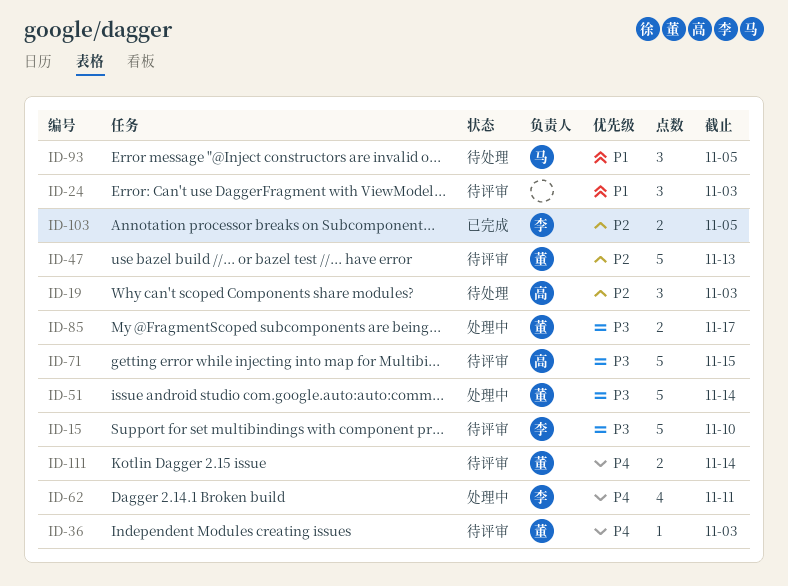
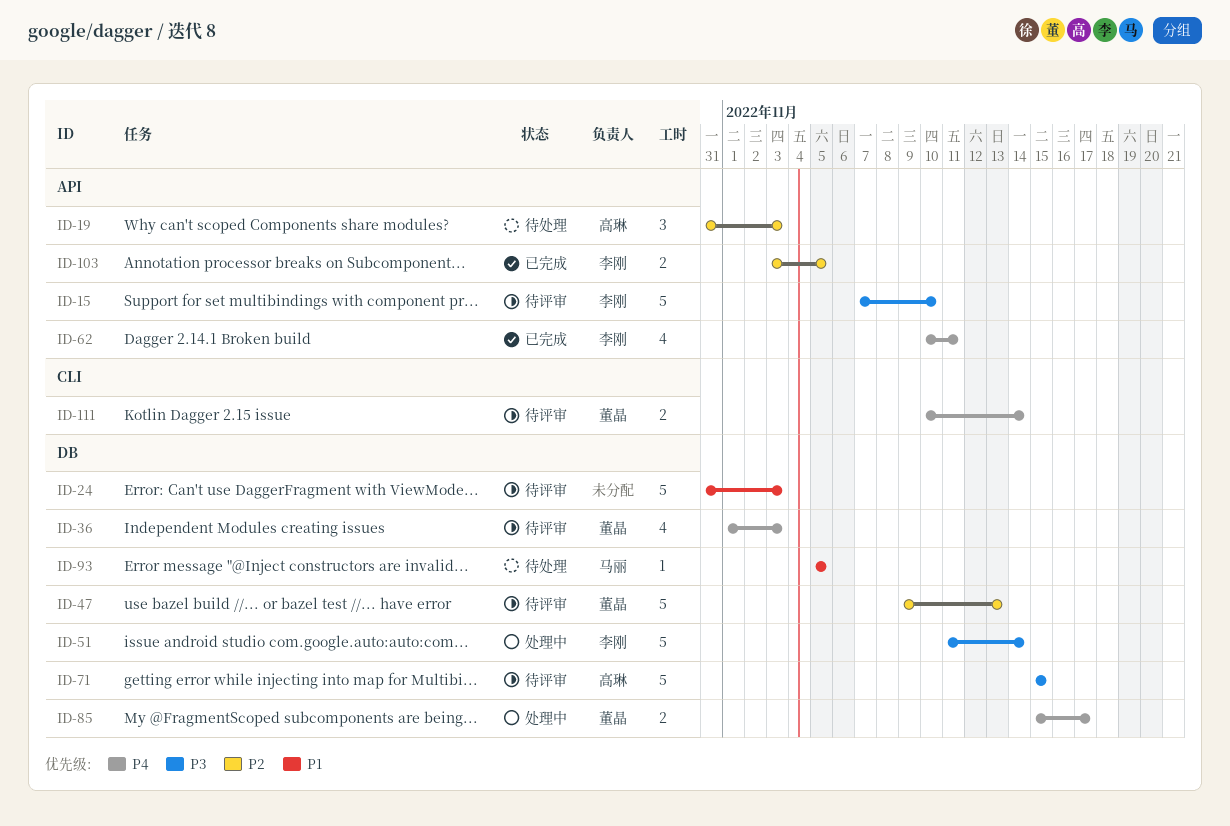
ID-24, estimate: 3 -> 5
ID-36, estimate: 1 -> 4
ID-51, owner: 董晶 -> 李刚
ID-62, status: 处理中 -> 已完成
ID-85, priority: P3 -> P4
ID-93, estimate: 3 -> 1

